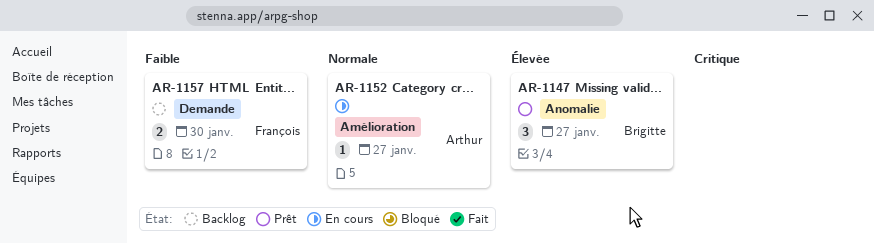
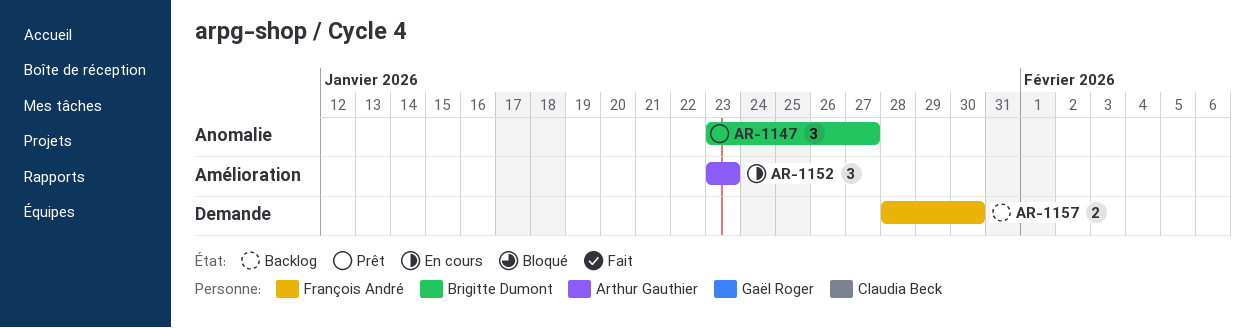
AR-1152, estimate: 1 -> 3
AR-1152, due: Jan 27 -> Jan 23

